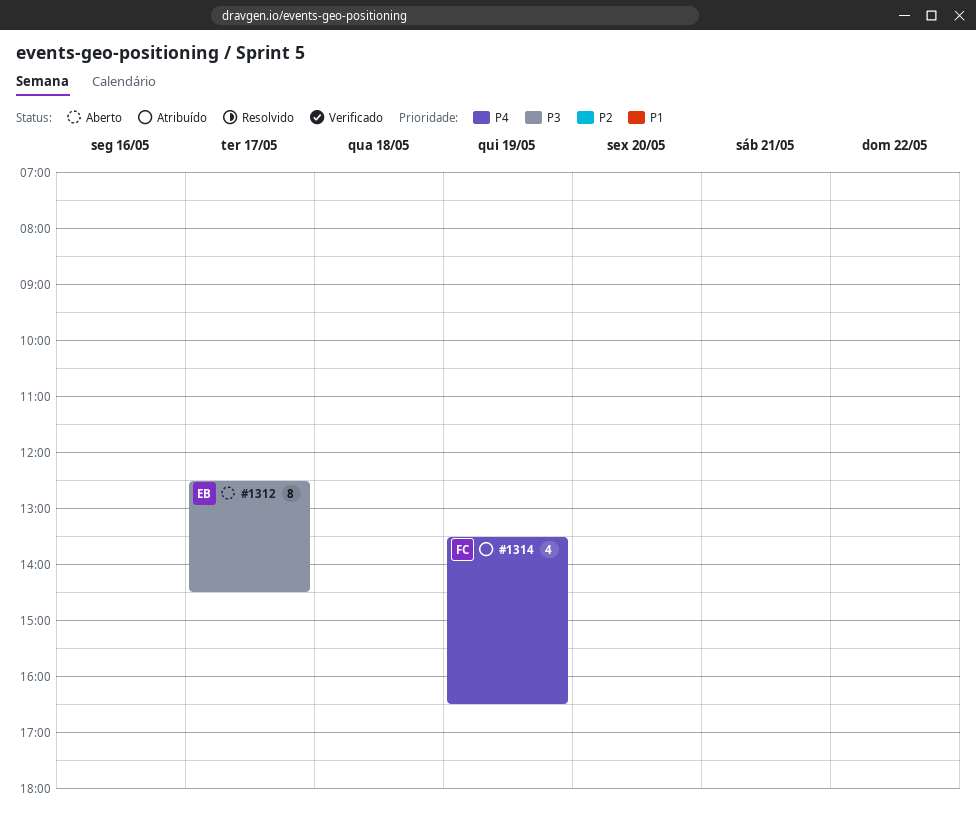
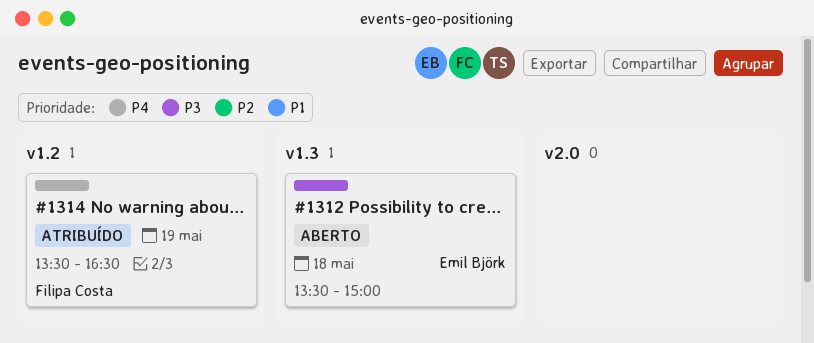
#1312, day: May 17 -> May 18
#1312, begins: 12:30 -> 13:30
#1312, ends: 14:30 -> 15:00

